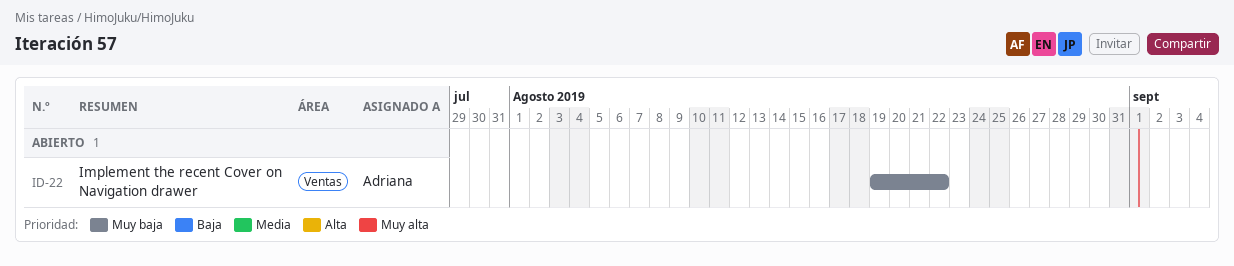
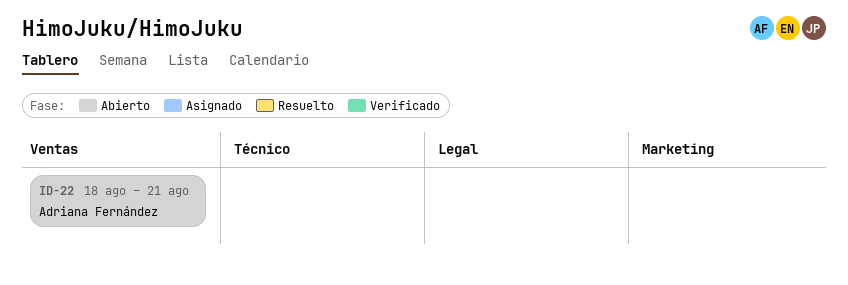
ID-22, start: Aug 19 -> Aug 18
ID-22, due: Aug 22 -> Aug 21

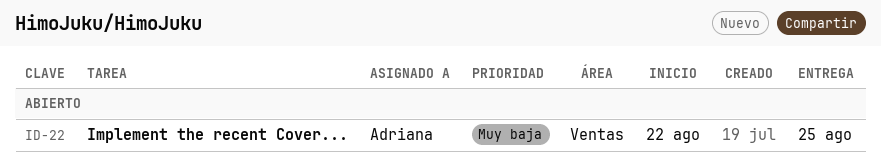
ID-22, start: Aug 18 -> Aug 22
ID-22, due: Aug 21 -> Aug 25

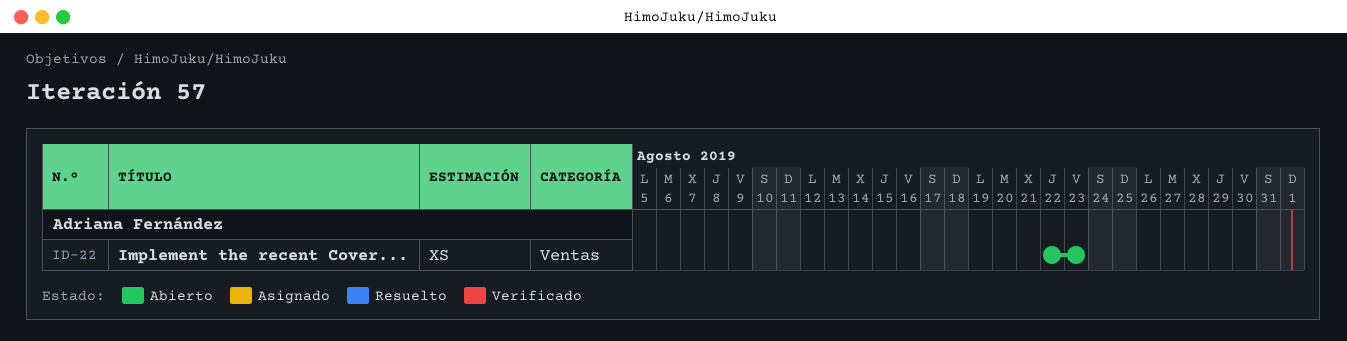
ID-22, due: Aug 25 -> Aug 23

